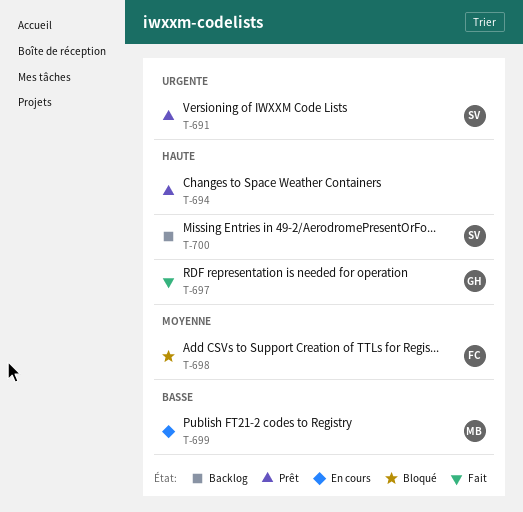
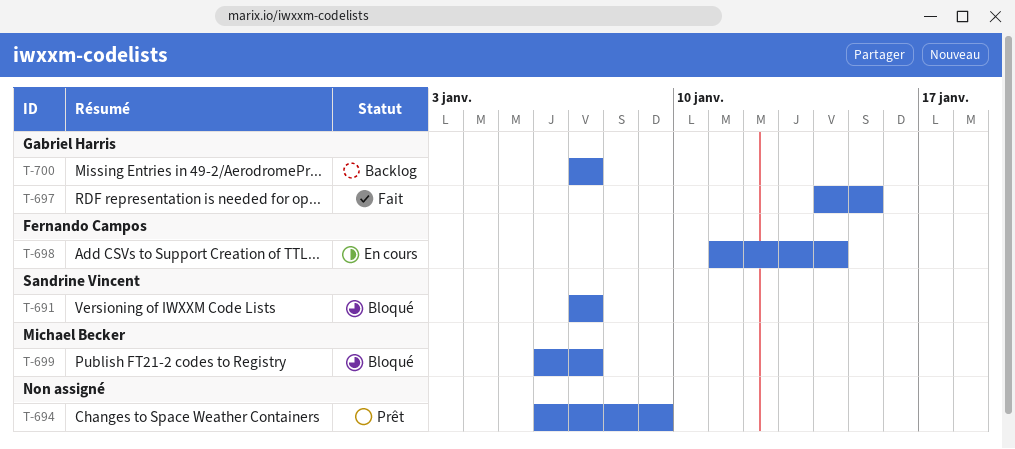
T-691, status: Prêt -> Bloqué
T-698, status: Bloqué -> En cours
T-699, status: En cours -> Bloqué
T-700, owner: Sandrine Vincent -> Gabriel Harris

